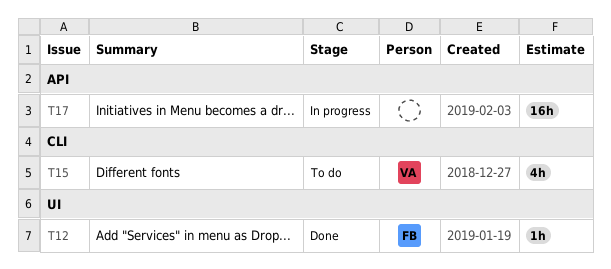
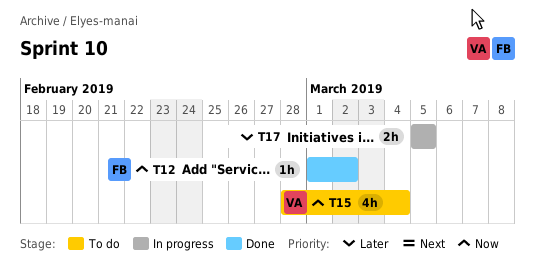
T17, estimate: 16h -> 2h

